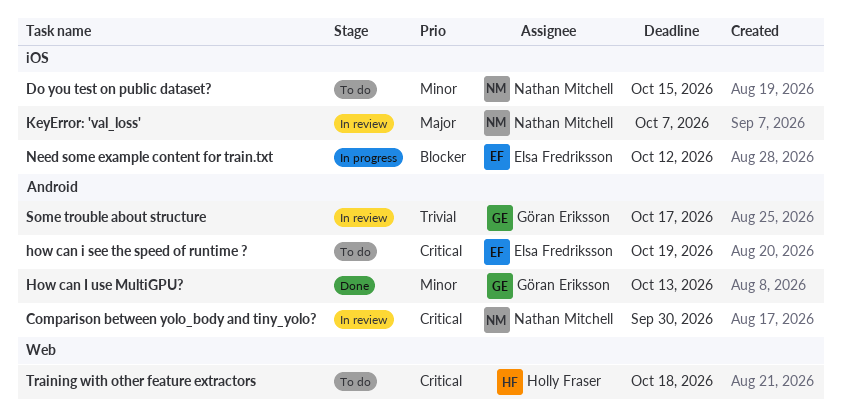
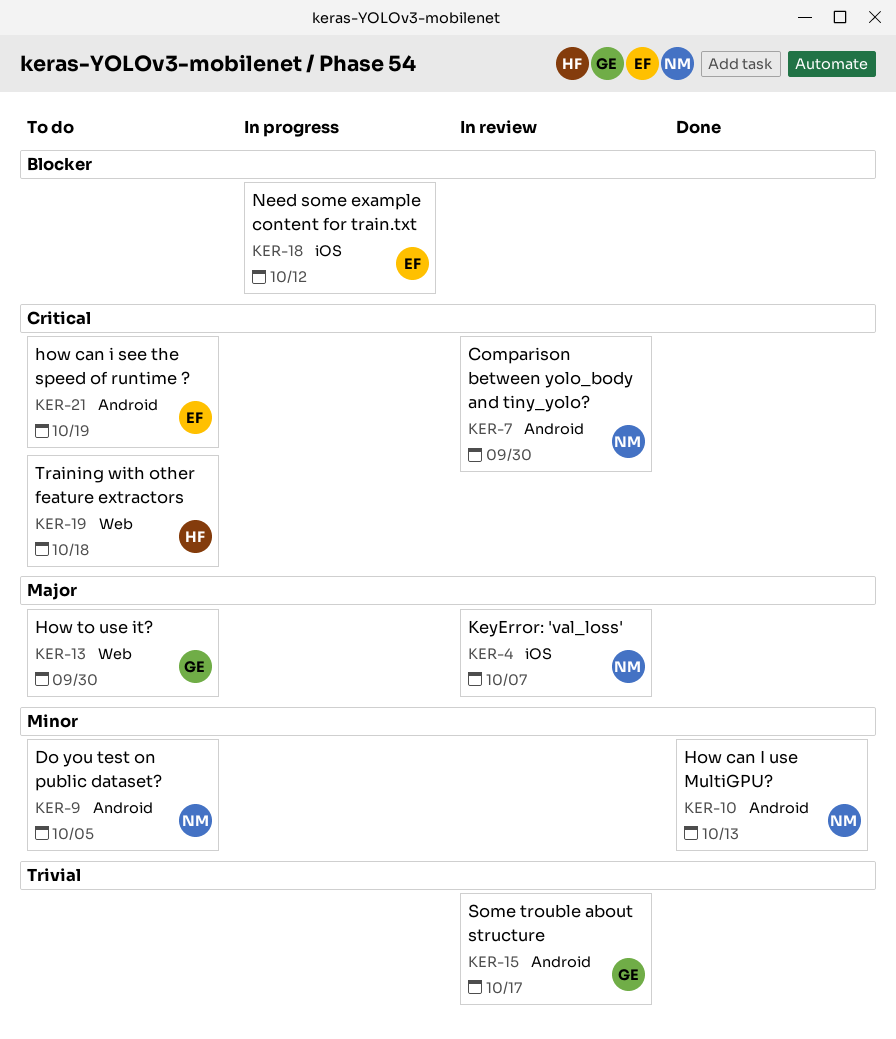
Do you test on public dataset?, label: iOS -> Android
Do you test on public dataset?, due: Oct 15 -> Oct 5
How can I use MultiGPU?, owner: Göran Eriksson -> Nathan Mitchell
How to use it?: none -> present

